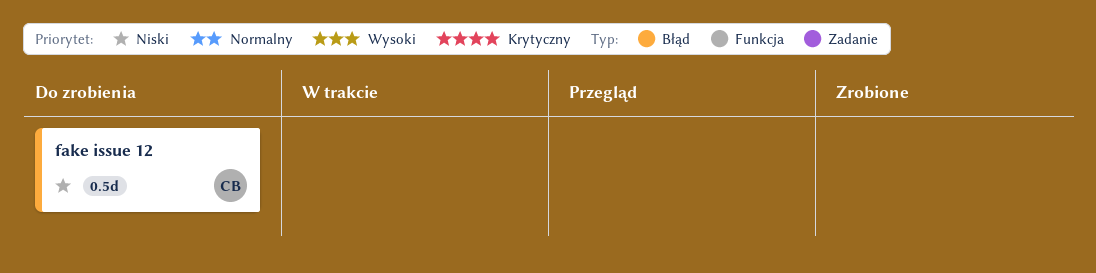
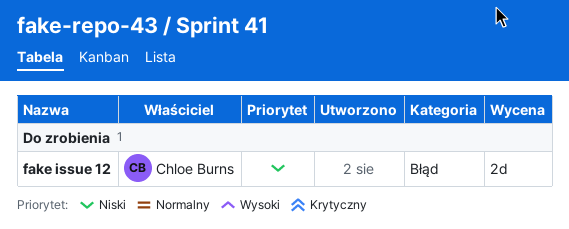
fake issue 12, estimate: 0.5d -> 2d

